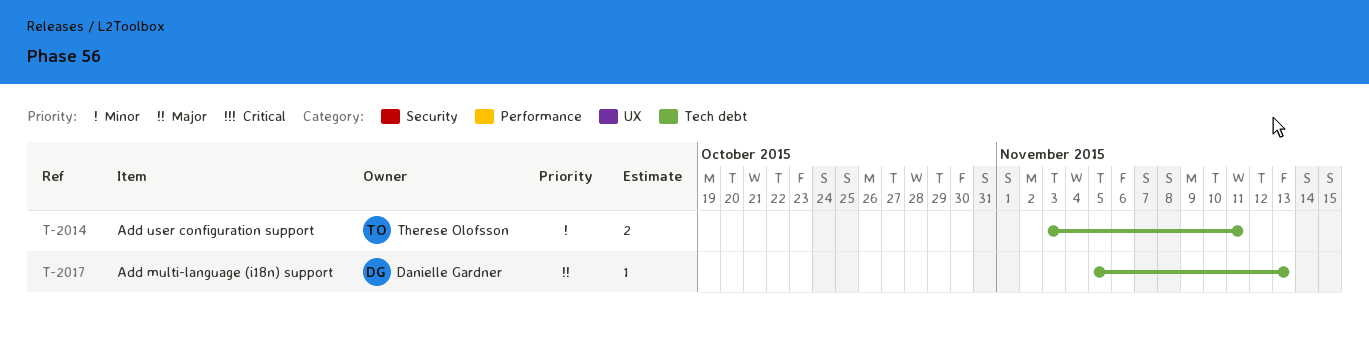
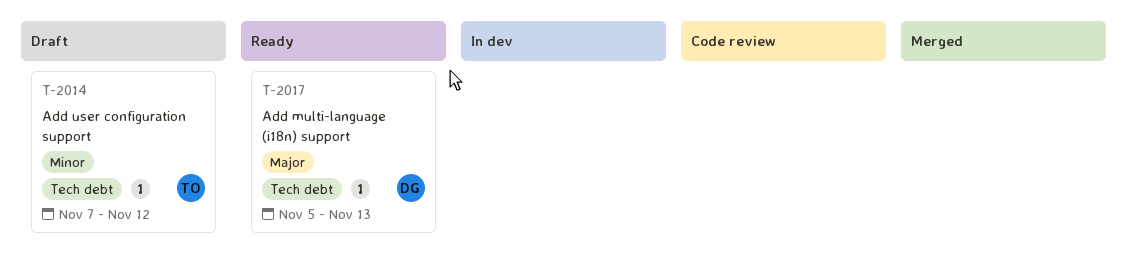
T-2014, estimate: 2 -> 1
T-2014, start: Nov 3 -> Nov 7
T-2014, due: Nov 11 -> Nov 12

